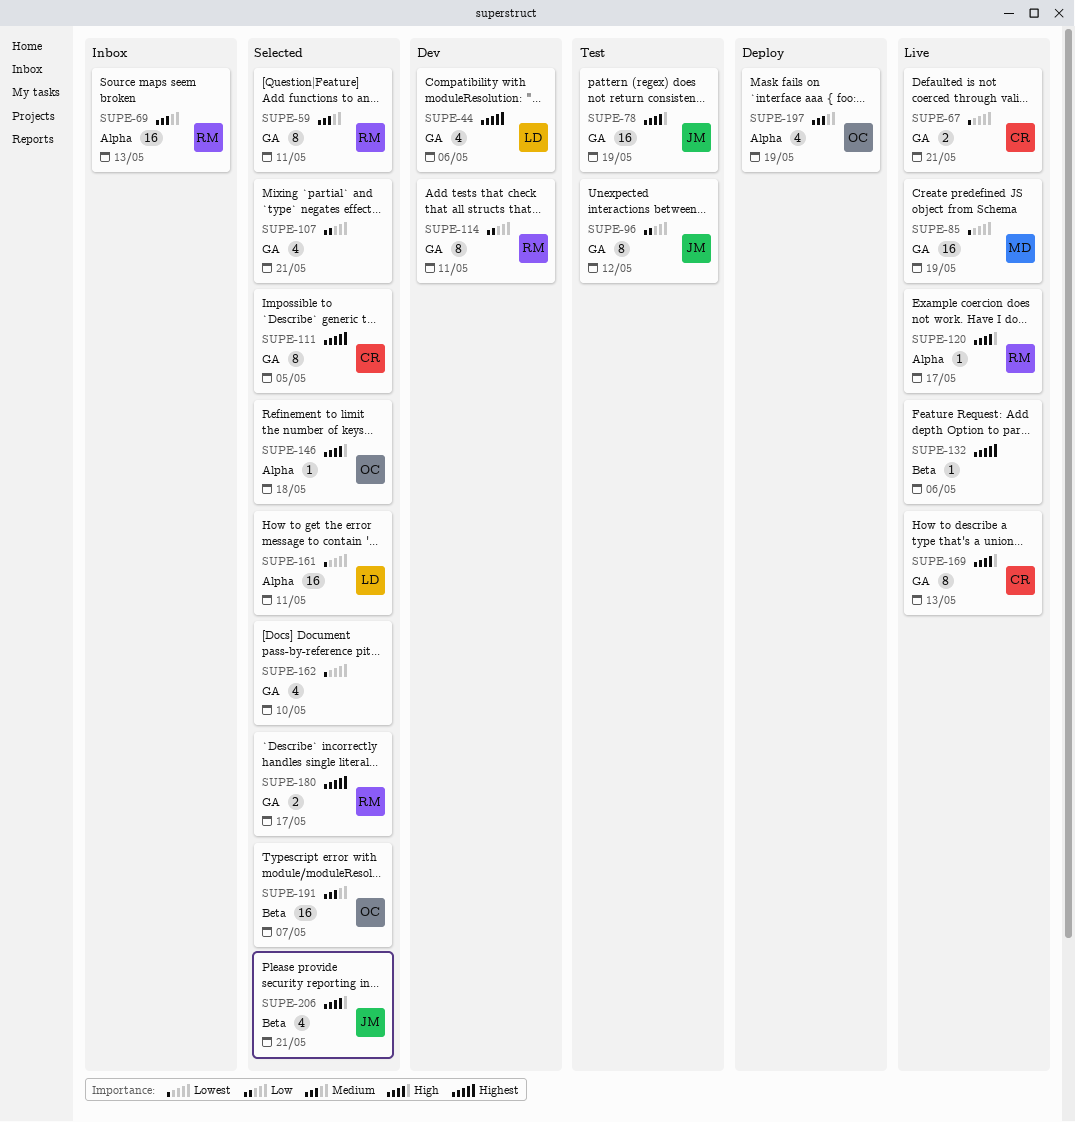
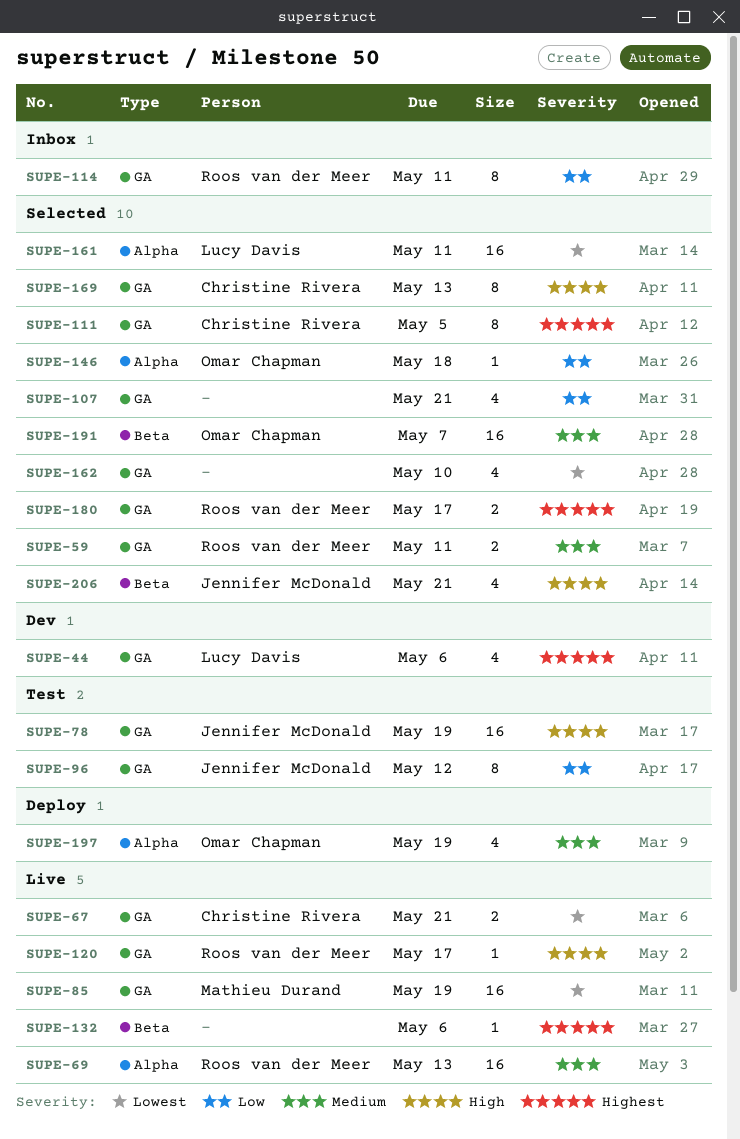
SUPE-59, estimate: 8 -> 2
SUPE-69, status: Inbox -> Live
SUPE-114, status: Dev -> Inbox
SUPE-120, label: Alpha -> GA
SUPE-146, priority: High -> Low
SUPE-169, status: Live -> Selected

